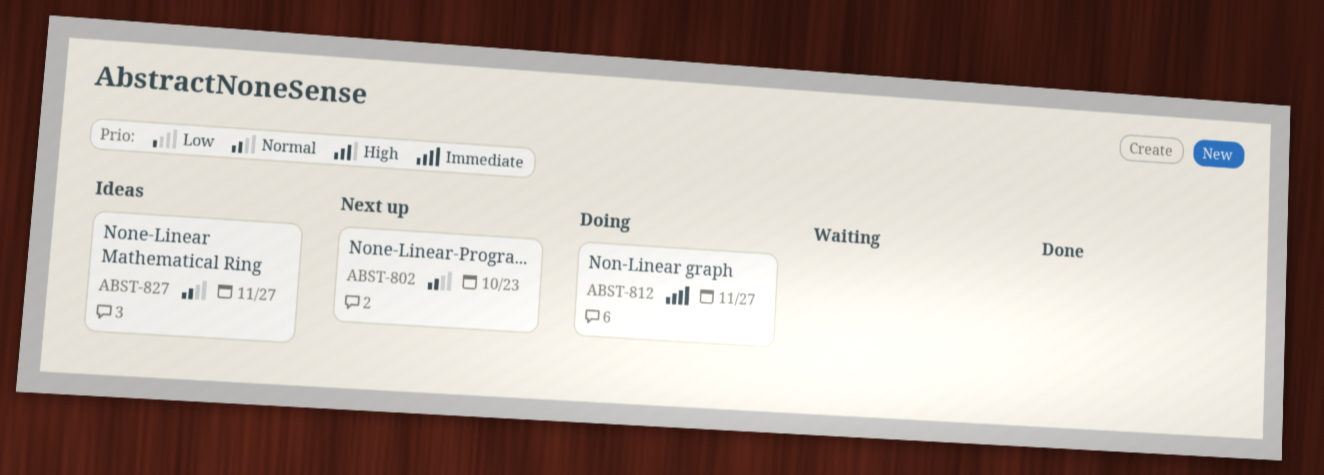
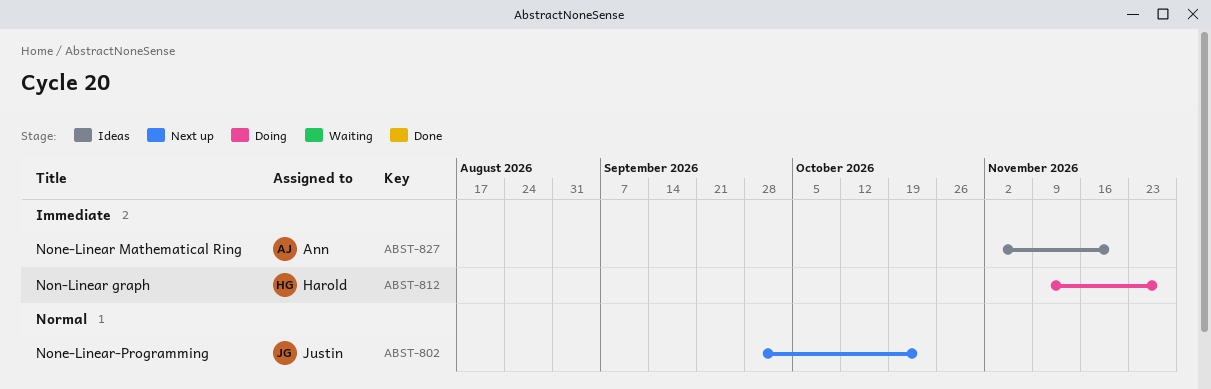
ABST-827, priority: Normal -> Immediate
ABST-827, due: Nov 27 -> Nov 20

